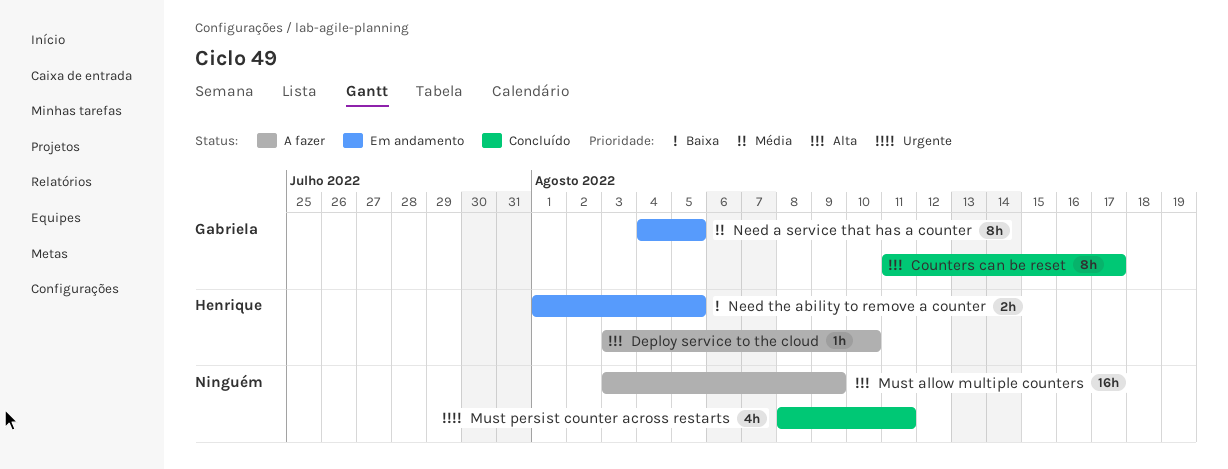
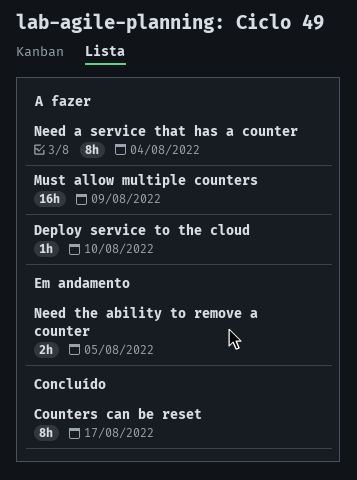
Must persist counter across restarts: present -> none
Need a service that has a counter, status: Em andamento -> A fazer
Need a service that has a counter, due: Aug 5 -> Aug 4

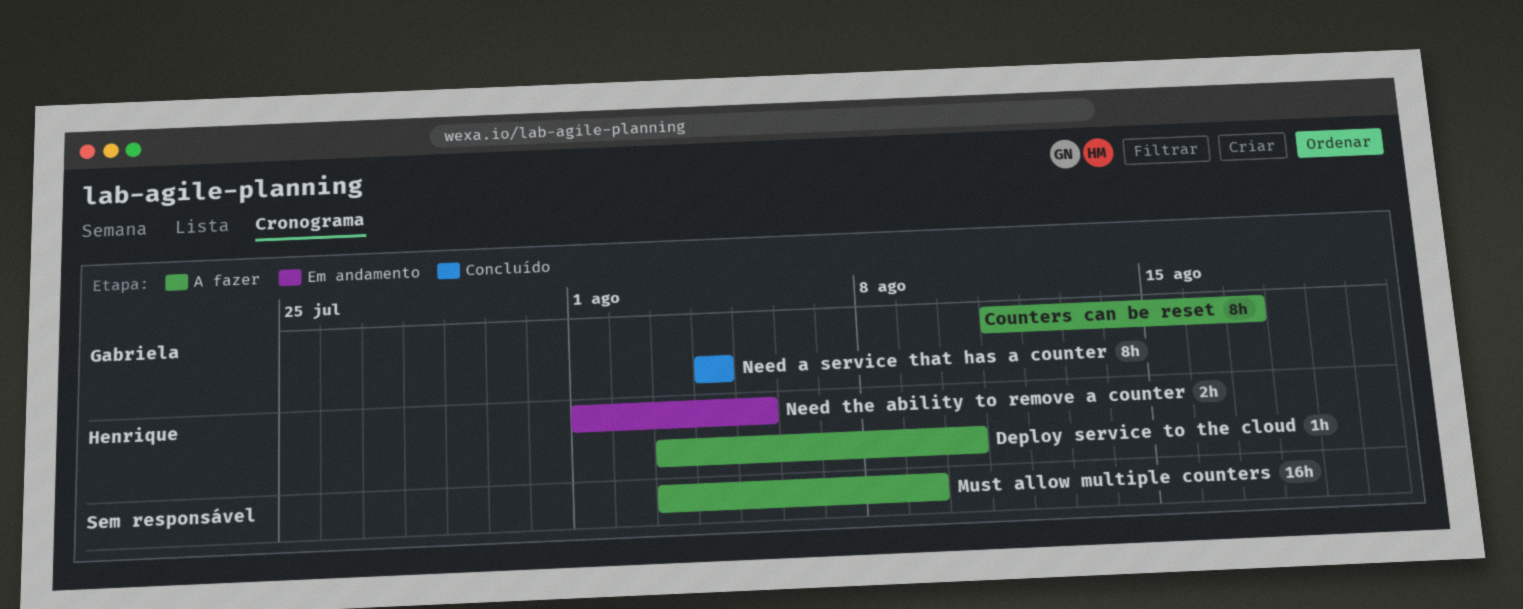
Counters can be reset, status: Concluído -> A fazer
Need a service that has a counter, status: A fazer -> Concluído

